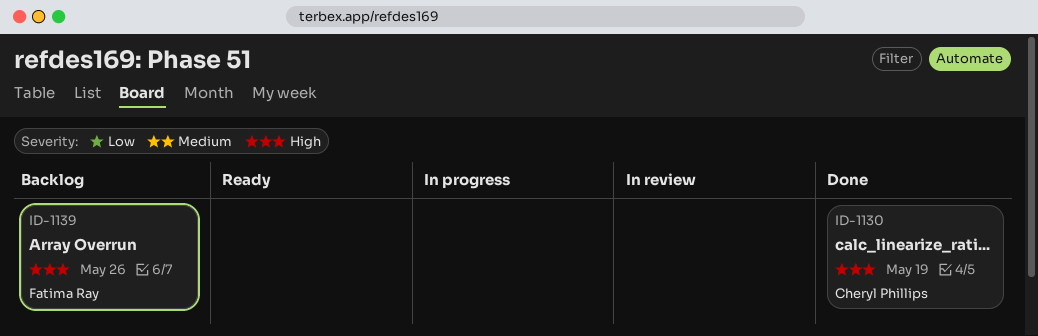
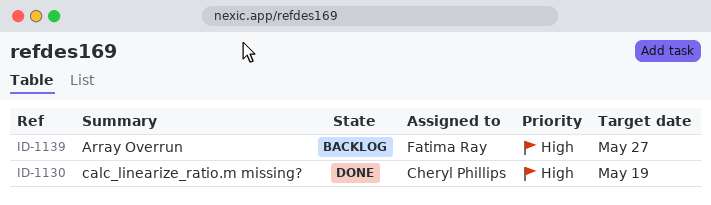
ID-1139, due: May 26 -> May 27

